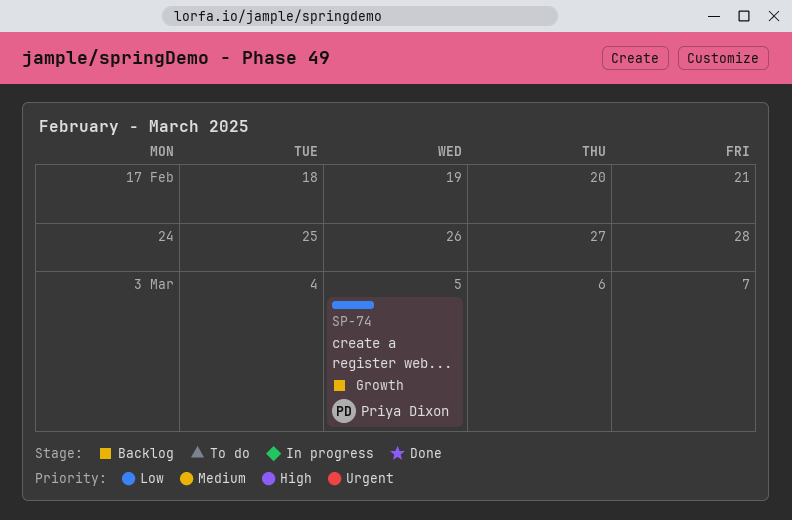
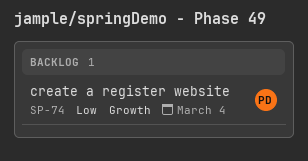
SP-74, due: Mar 5 -> Mar 4

